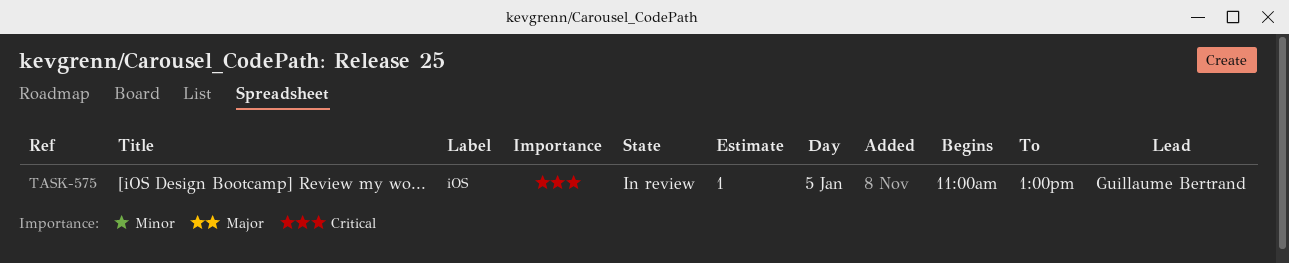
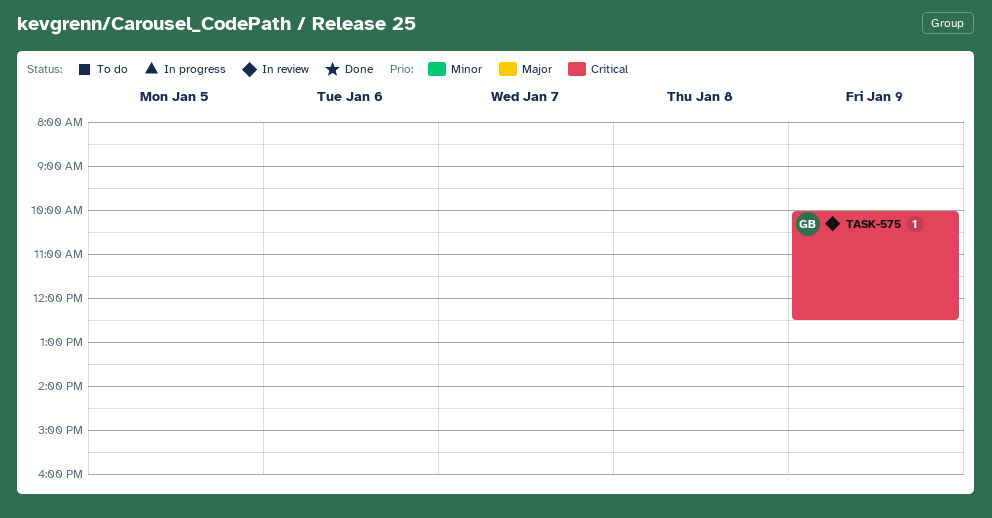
TASK-575, day: Jan 5 -> Jan 9
TASK-575, begins: 11:00 -> 10:00
TASK-575, ends: 13:00 -> 12:30

